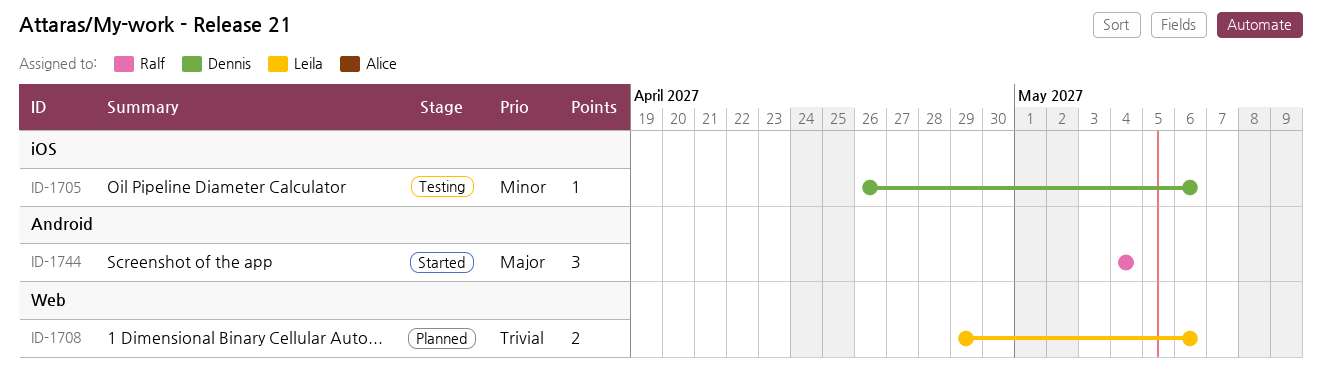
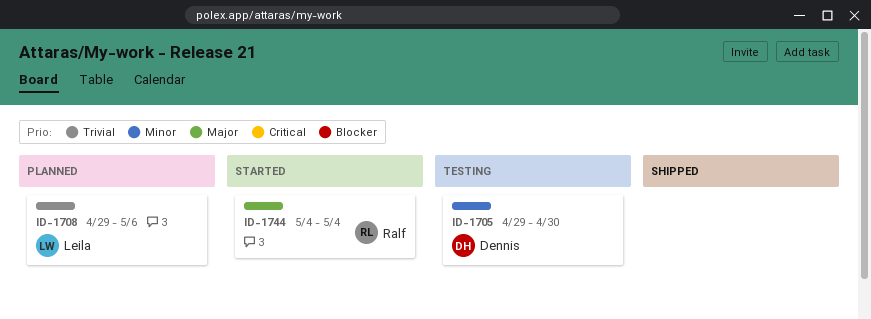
ID-1705, start: Apr 26 -> Apr 29
ID-1705, due: May 6 -> Apr 30

